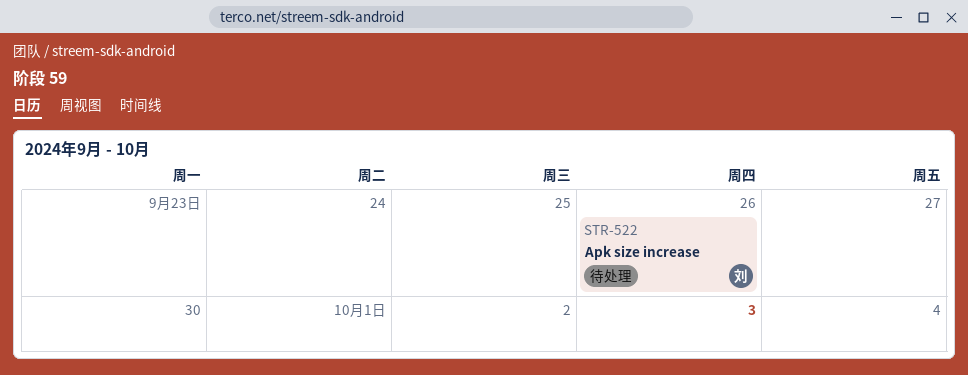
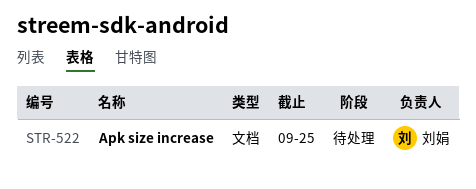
STR-522, due: Sep 26 -> Sep 25

